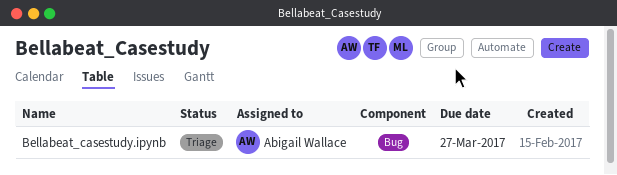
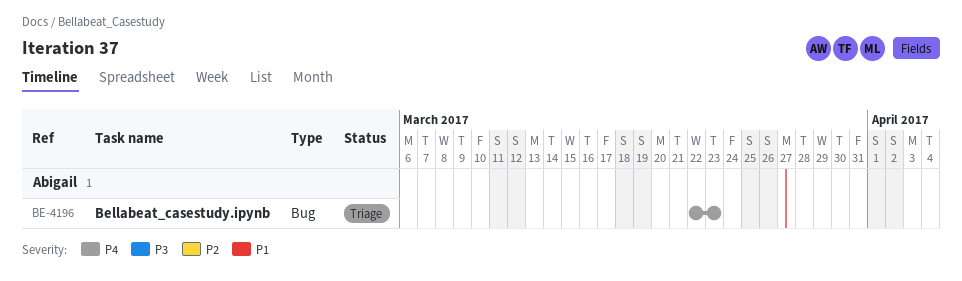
Bellabeat_casestudy.ipynb, due: Mar 27 -> Mar 23

